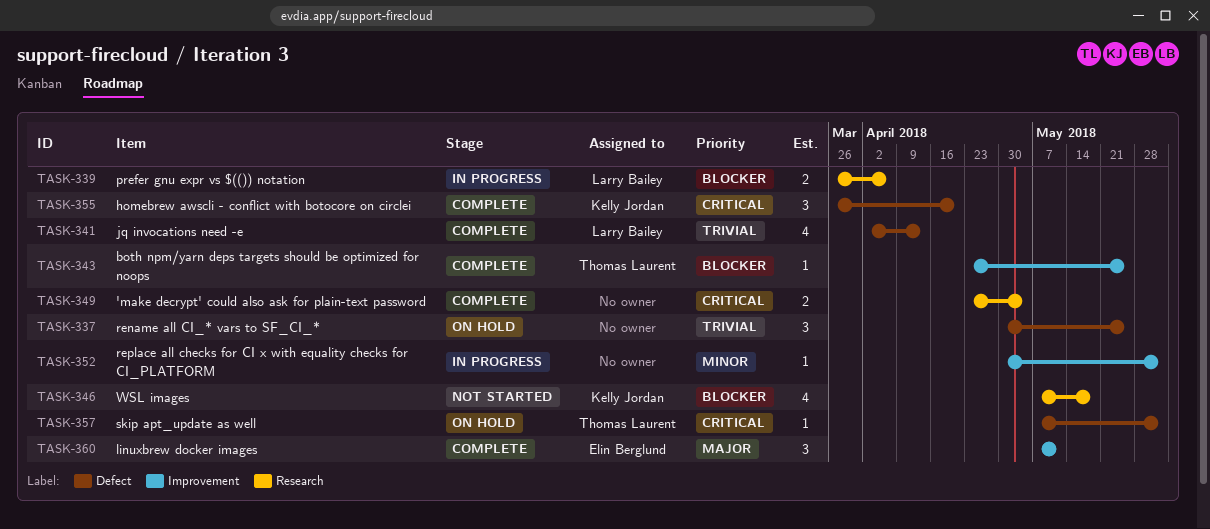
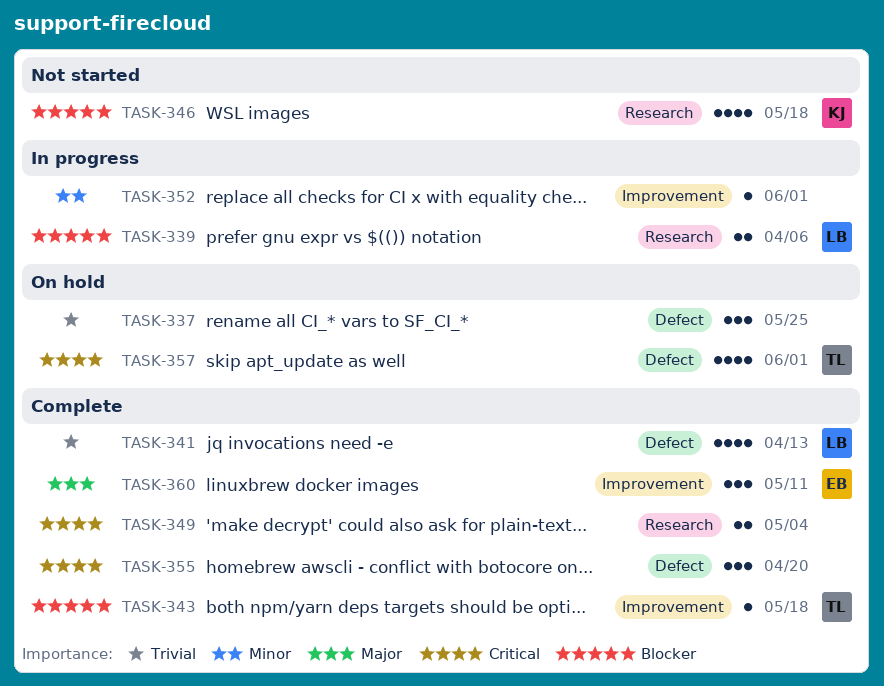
TASK-343, due: May 25 -> May 18
TASK-355, owner: Kelly Jordan -> none
TASK-357, estimate: 1 -> 4

